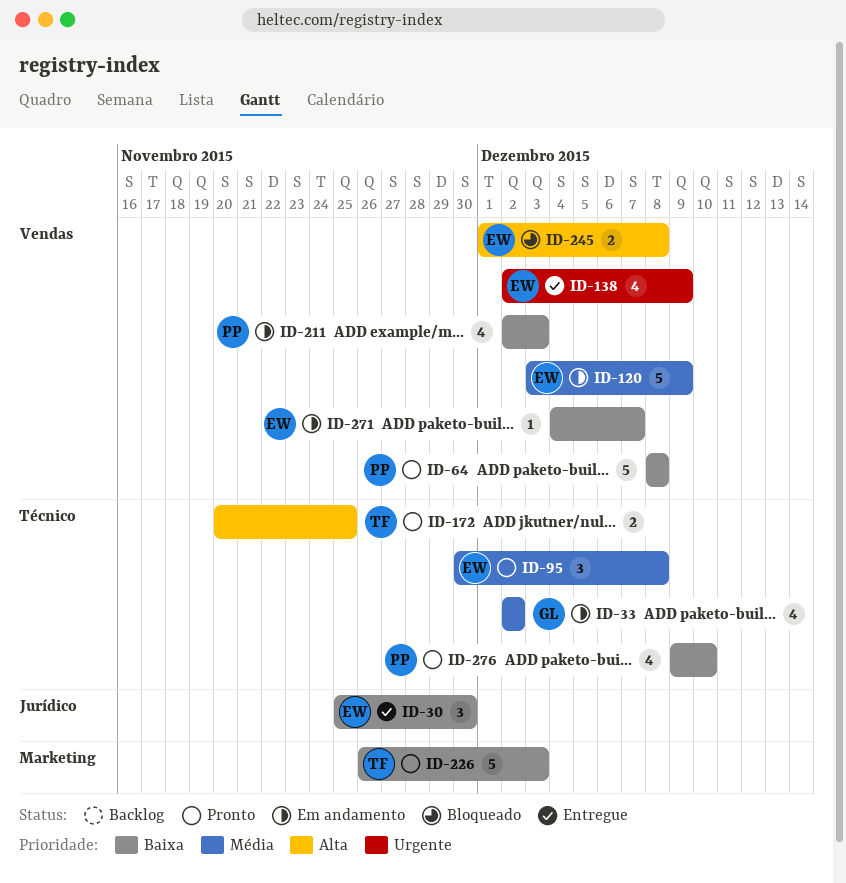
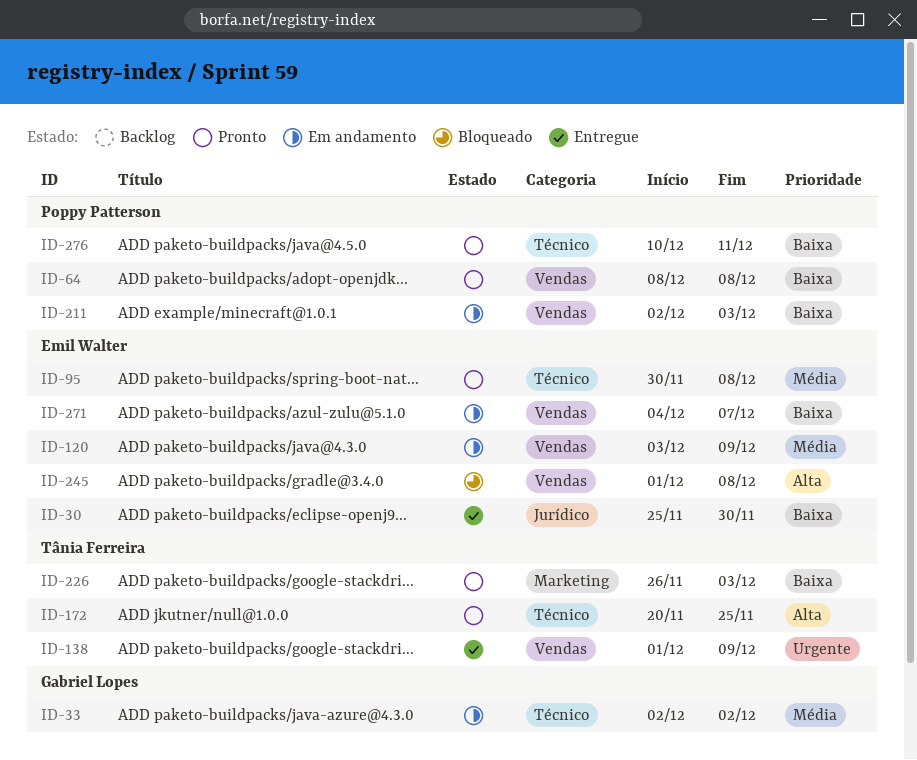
ID-138, owner: Emil Walter -> Tânia Ferreira
ID-138, start: Dec 2 -> Dec 1
ID-276, start: Dec 9 -> Dec 10
ID-276, due: Dec 10 -> Dec 11

